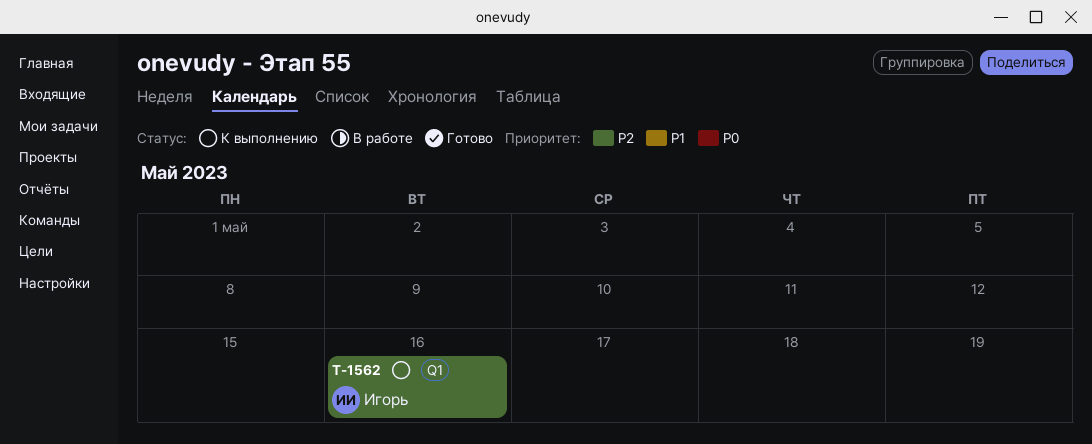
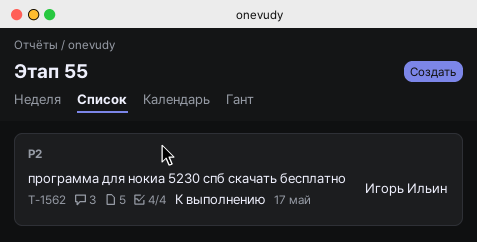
T-1562, due: May 16 -> May 17

